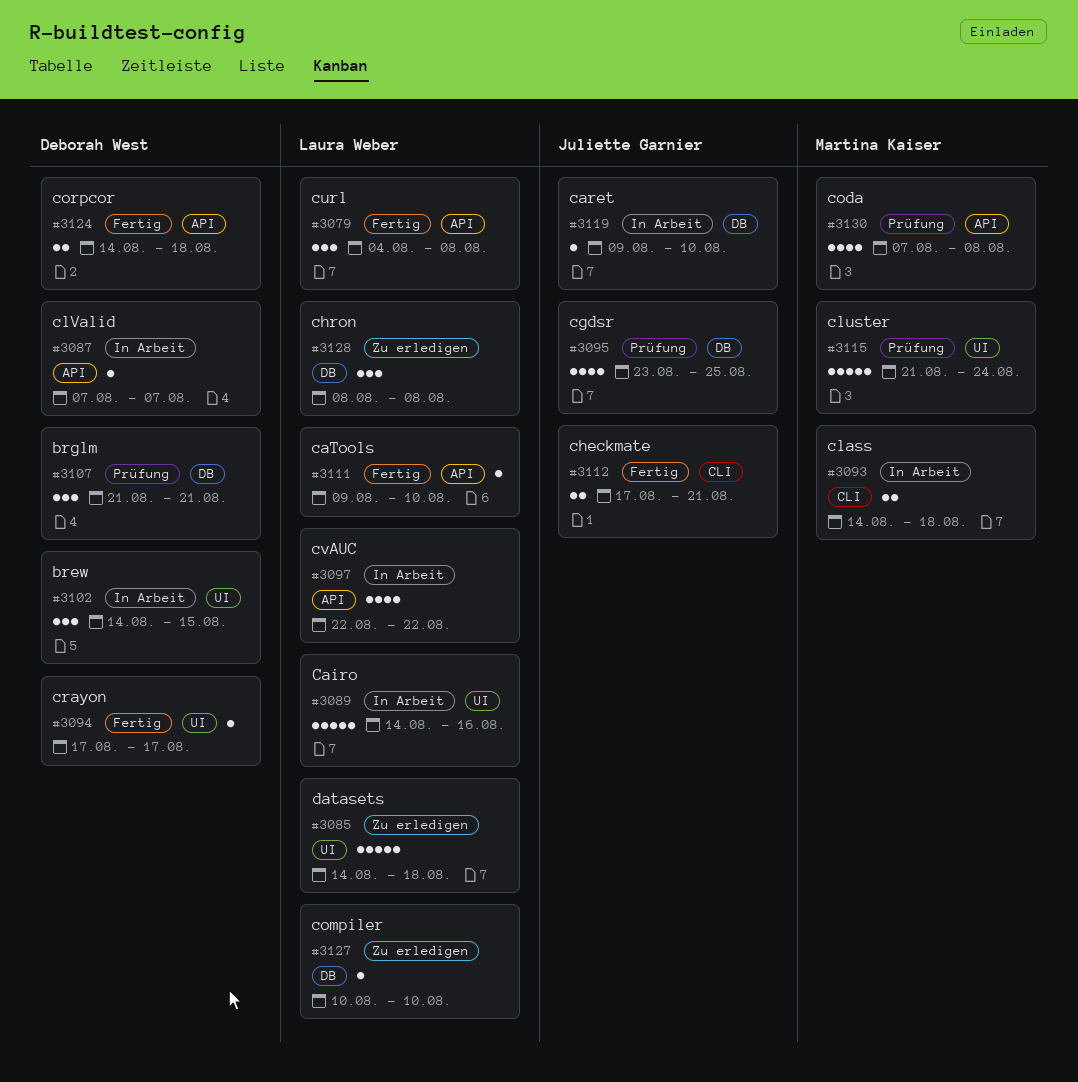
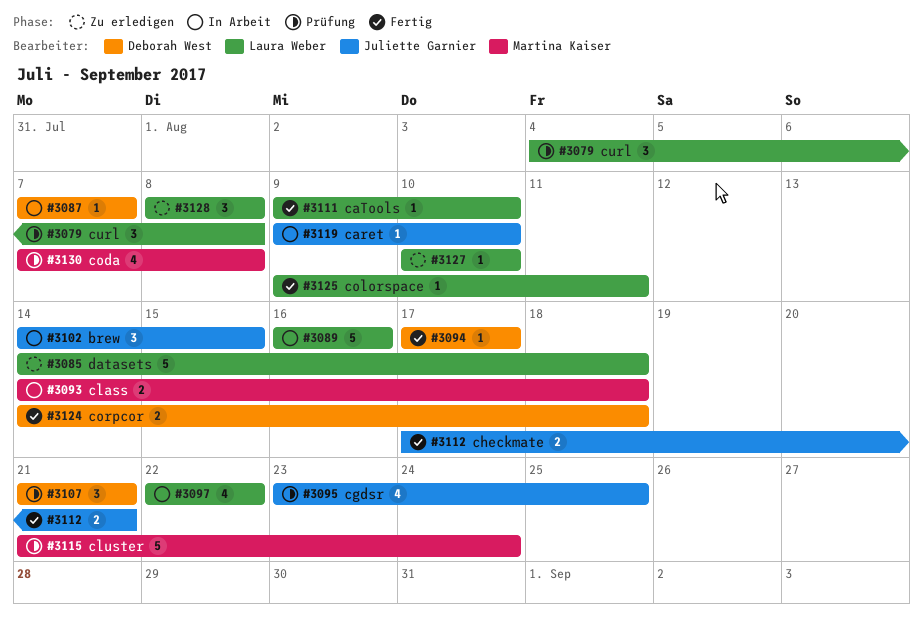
#3079, status: Fertig -> Prüfung
#3089, start: Aug 14 -> Aug 16
#3102, owner: Deborah West -> Juliette Garnier
#3125: none -> present

